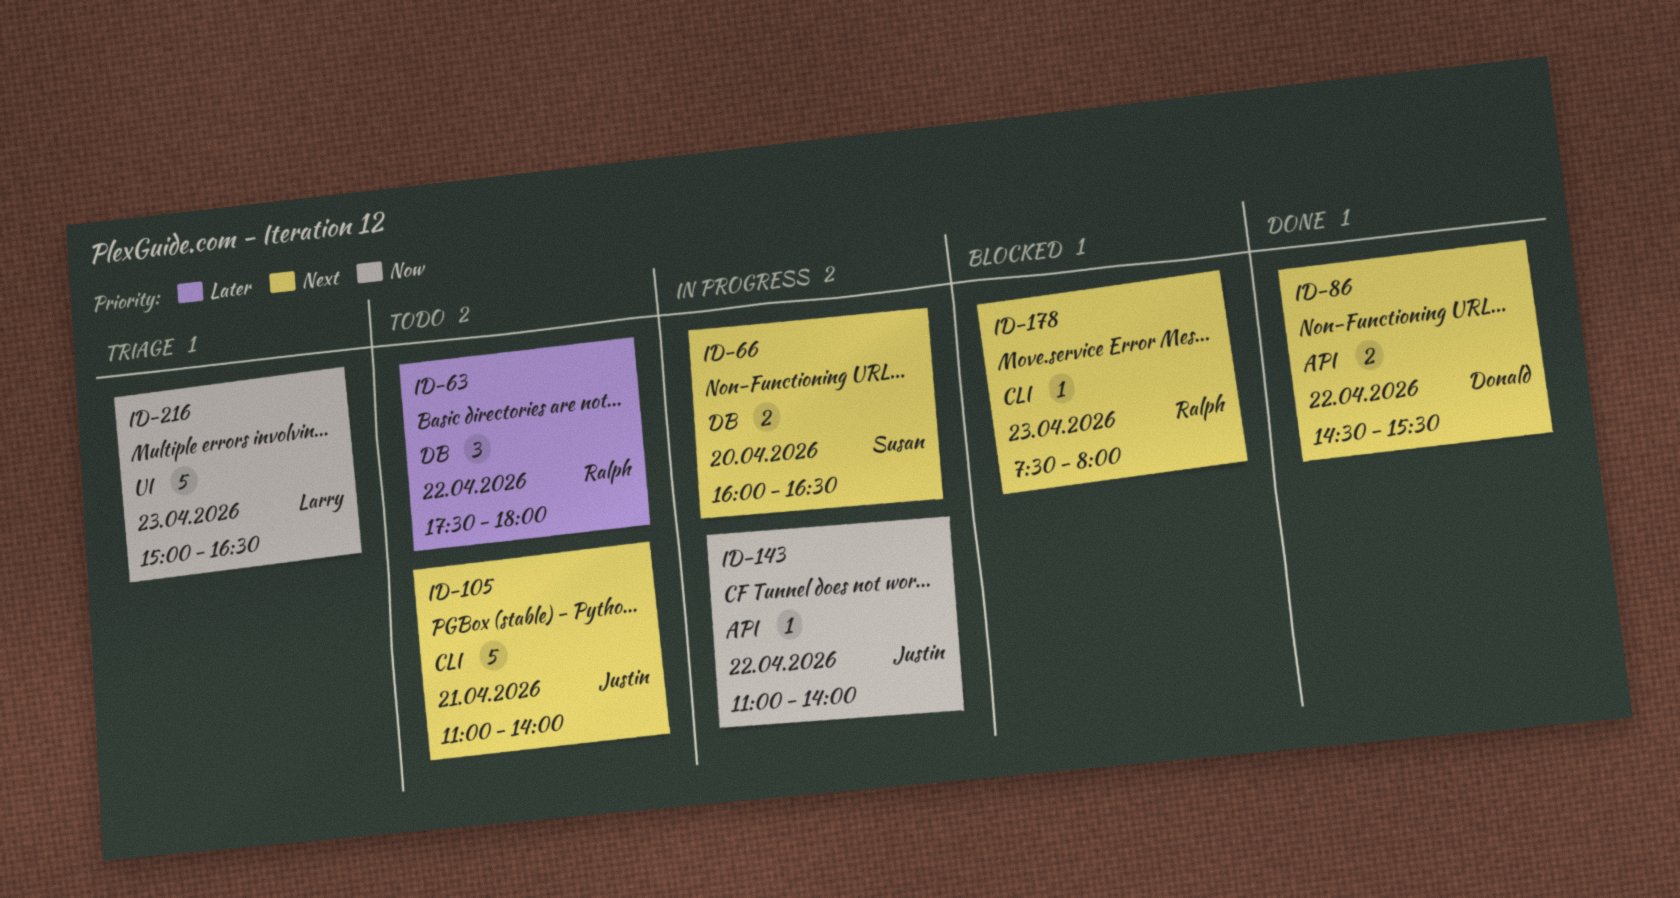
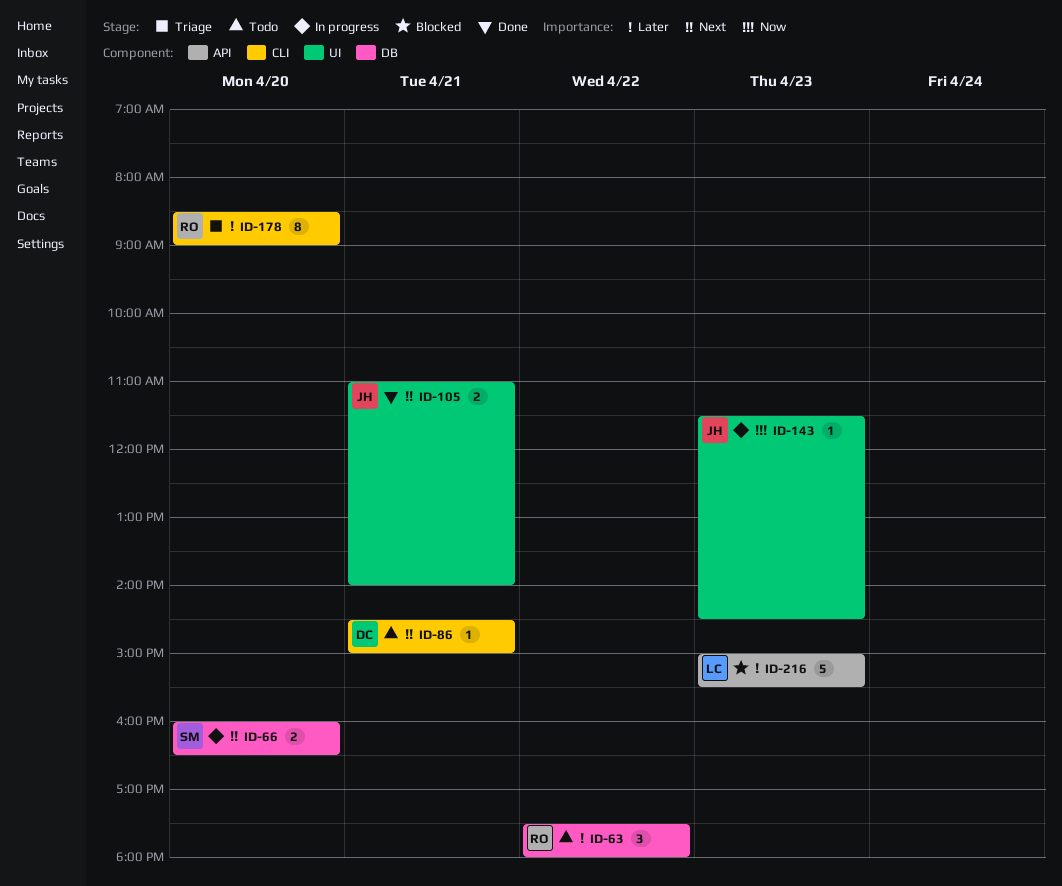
ID-86, status: Done -> Todo
ID-86, label: API -> CLI
ID-86, estimate: 2 -> 1
ID-86, day: Apr 22 -> Apr 21
ID-86, ends: 15:30 -> 15:00
ID-105, status: Todo -> Done
ID-105, label: CLI -> UI
ID-105, estimate: 5 -> 2
ID-143, label: API -> UI
ID-143, day: Apr 22 -> Apr 23
ID-143, begins: 11:00 -> 11:30
ID-143, ends: 14:00 -> 14:30
ID-178, status: Blocked -> Triage
ID-178, priority: Next -> Later
ID-178, estimate: 1 -> 8
ID-178, day: Apr 23 -> Apr 20
ID-178, begins: 07:30 -> 08:30
ID-178, ends: 08:00 -> 09:00
ID-216, status: Triage -> Blocked
ID-216, priority: Now -> Later
ID-216, label: UI -> API
ID-216, ends: 16:30 -> 15:30

